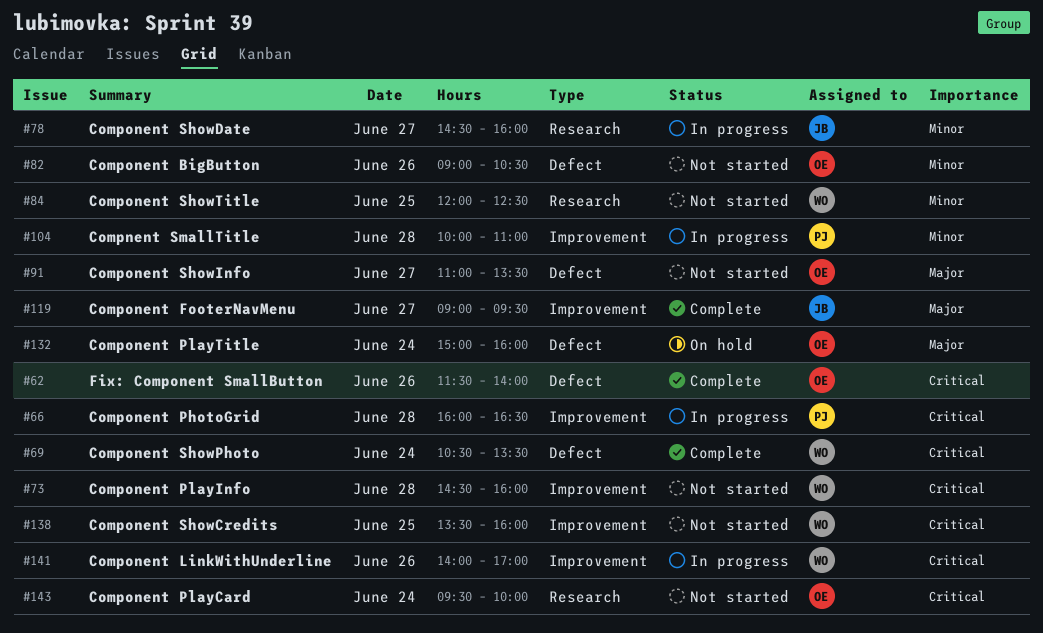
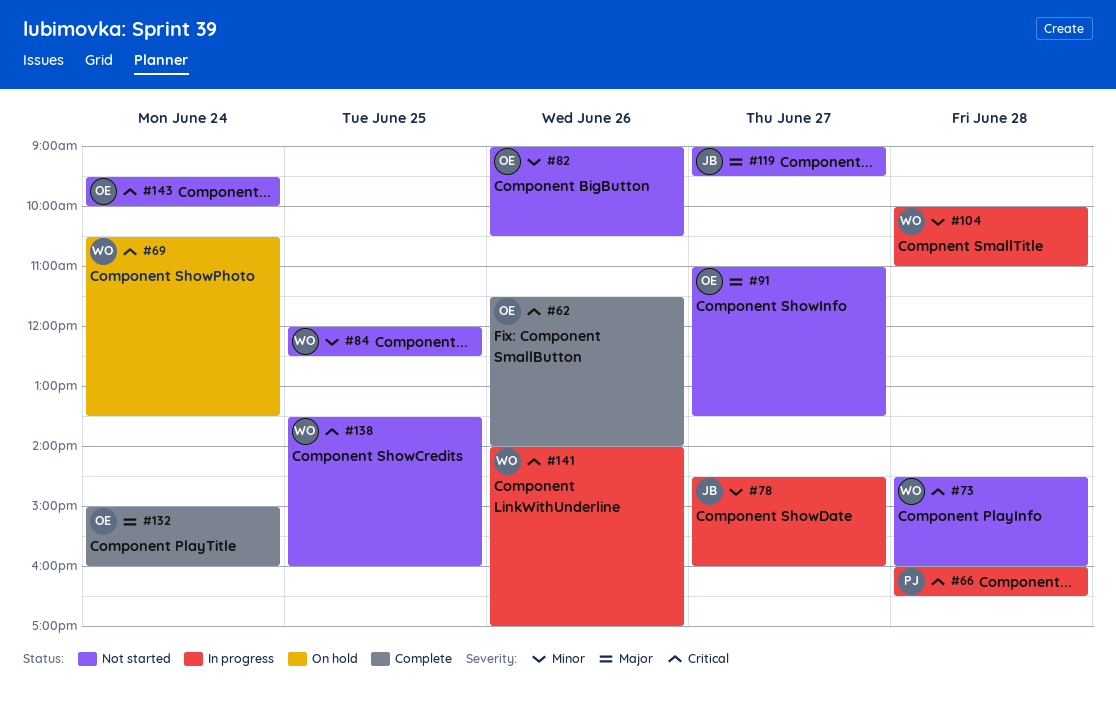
#69, status: Complete -> On hold
#104, owner: PJ -> WO
#119, status: Complete -> Not started
#132, status: On hold -> Complete

